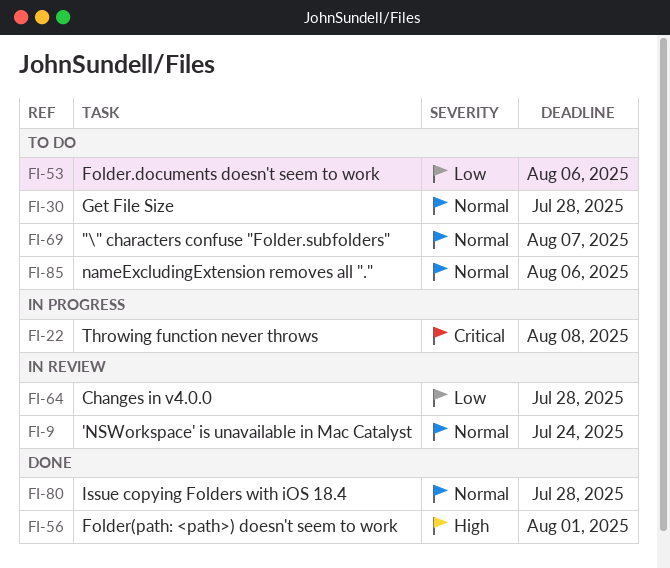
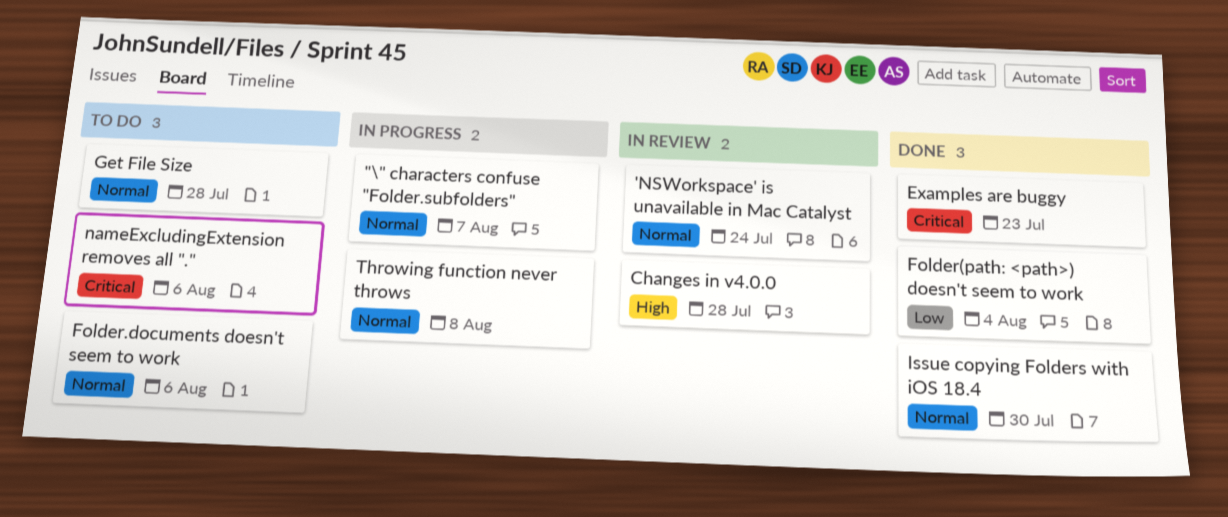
"\" characters confuse "Folder.subfolders", status: To do -> In progress
Changes in v4.0.0, priority: Low -> High
Examples are buggy: none -> present
Folder(path: <path>) doesn't seem to work, priority: High -> Low
Folder(path: <path>) doesn't seem to work, due: Aug 1 -> Aug 4
Folder.documents doesn't seem to work, priority: Low -> Normal
Issue copying Folders with iOS 18.4, due: Jul 28 -> Jul 30
nameExcludingExtension removes all ".", priority: Normal -> Critical
Throwing function never throws, priority: Critical -> Normal

